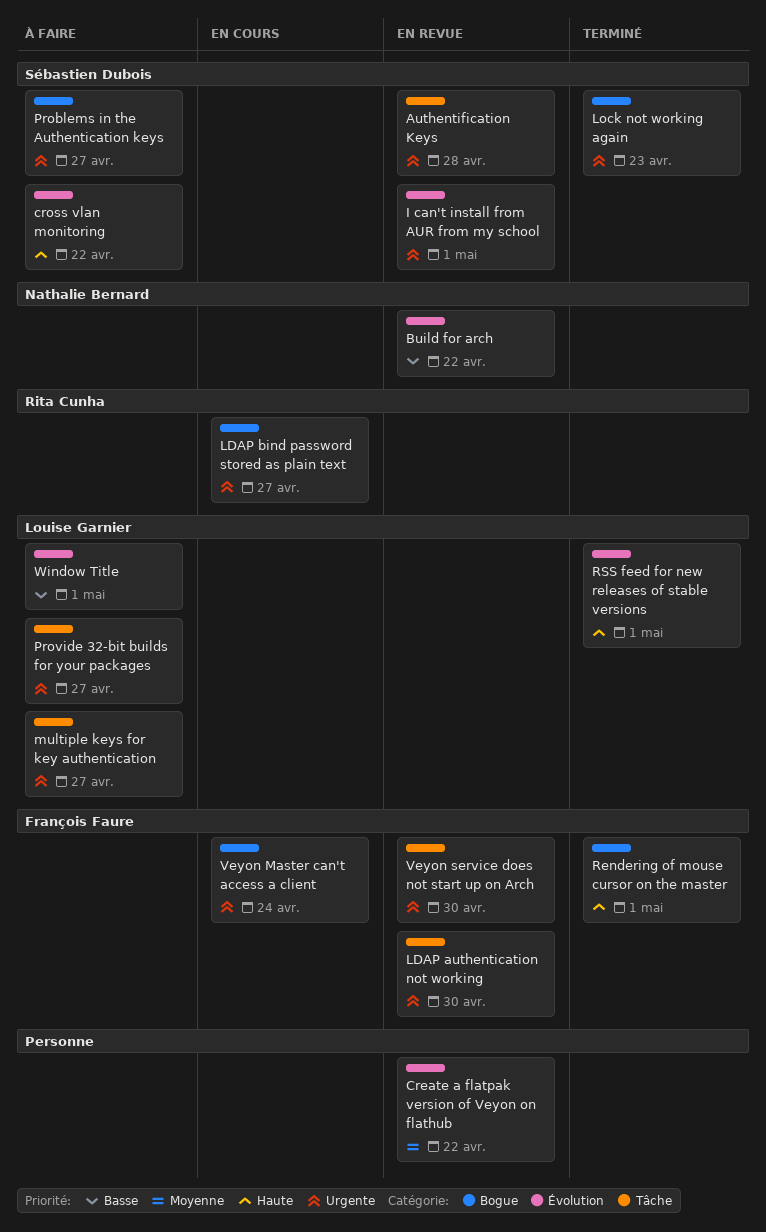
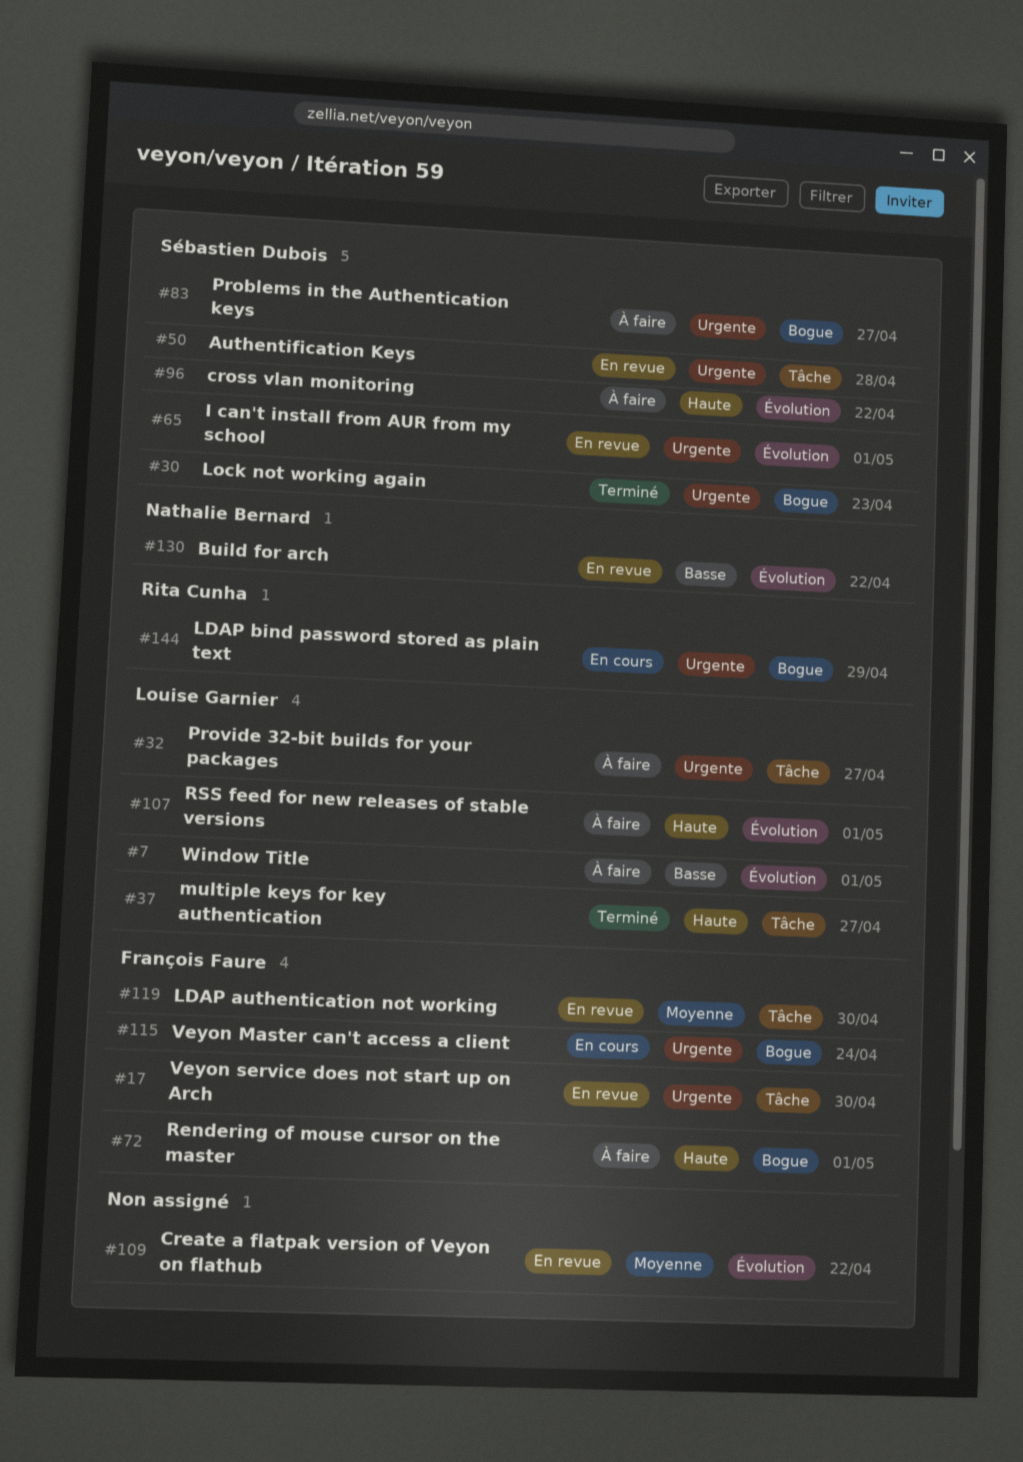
LDAP authentication not working, priority: Urgente -> Moyenne
LDAP bind password stored as plain text, due: Apr 27 -> Apr 29
multiple keys for key authentication, status: À faire -> Terminé
multiple keys for key authentication, priority: Urgente -> Haute
Rendering of mouse cursor on the master, status: Terminé -> À faire
RSS feed for new releases of stable versions, status: Terminé -> À faire

